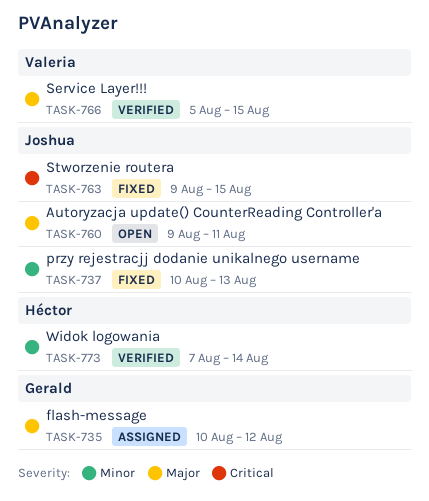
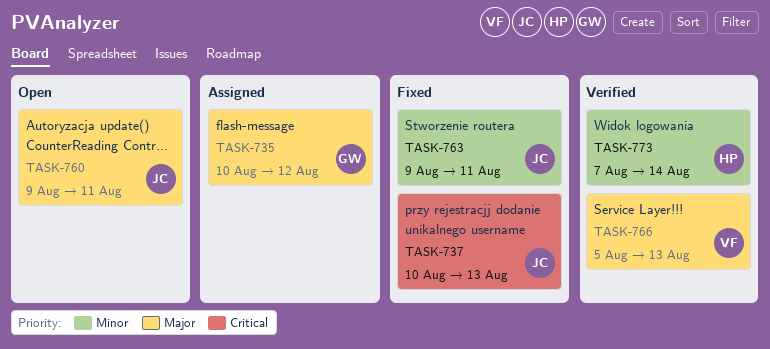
TASK-737, priority: Minor -> Critical
TASK-763, priority: Critical -> Minor
TASK-763, due: Aug 15 -> Aug 11
TASK-766, due: Aug 15 -> Aug 13

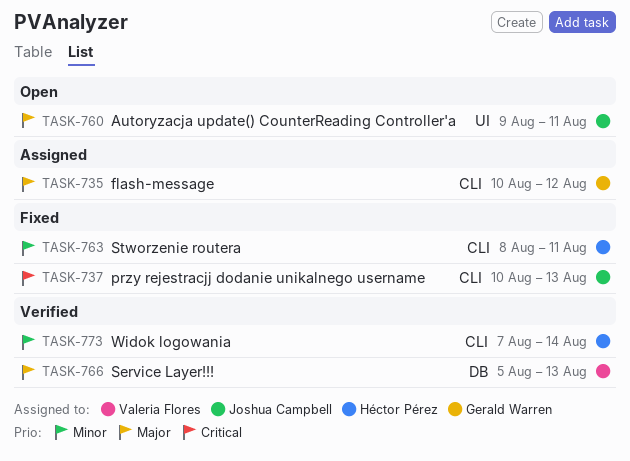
TASK-763, owner: Joshua Campbell -> Héctor Pérez
TASK-763, start: Aug 9 -> Aug 8

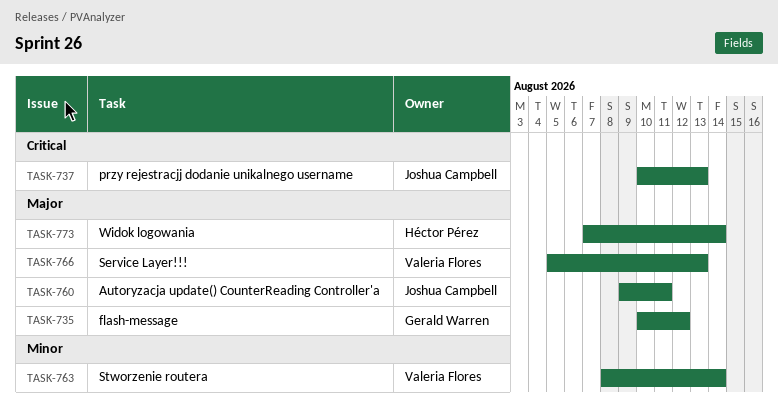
TASK-763, owner: Héctor Pérez -> Valeria Flores
TASK-763, due: Aug 11 -> Aug 14
TASK-773, priority: Minor -> Major

